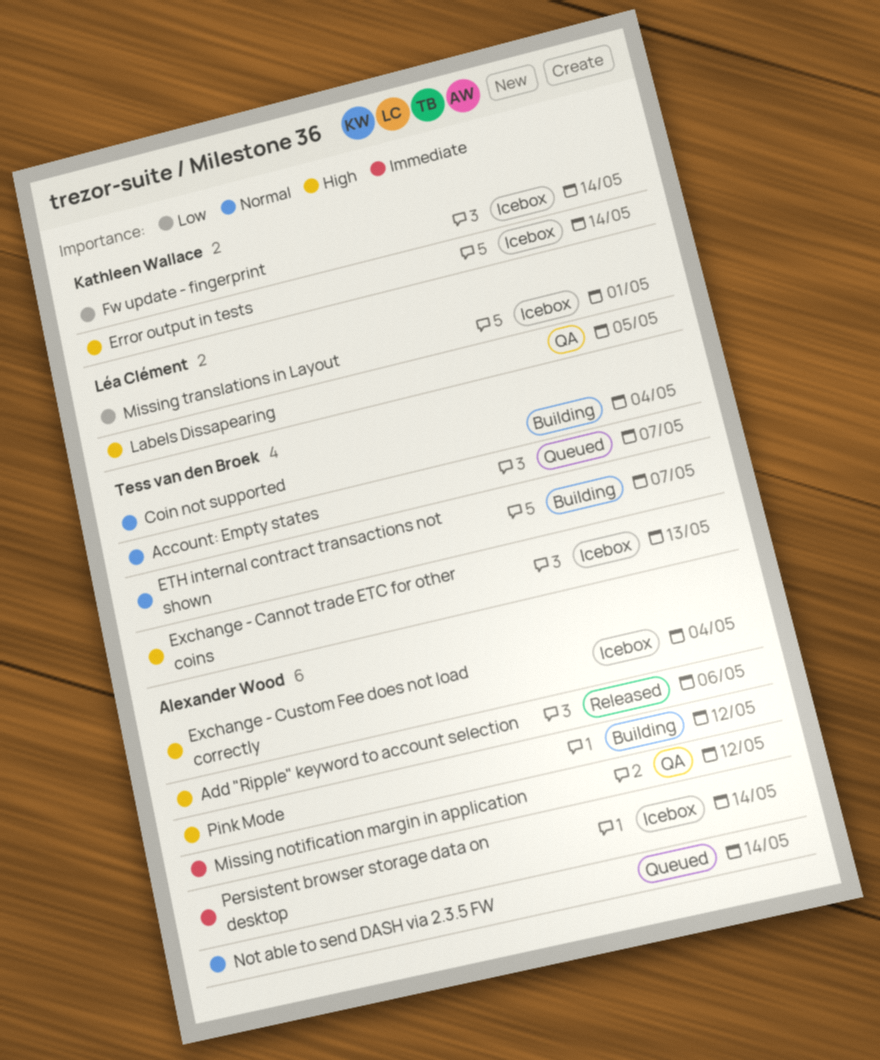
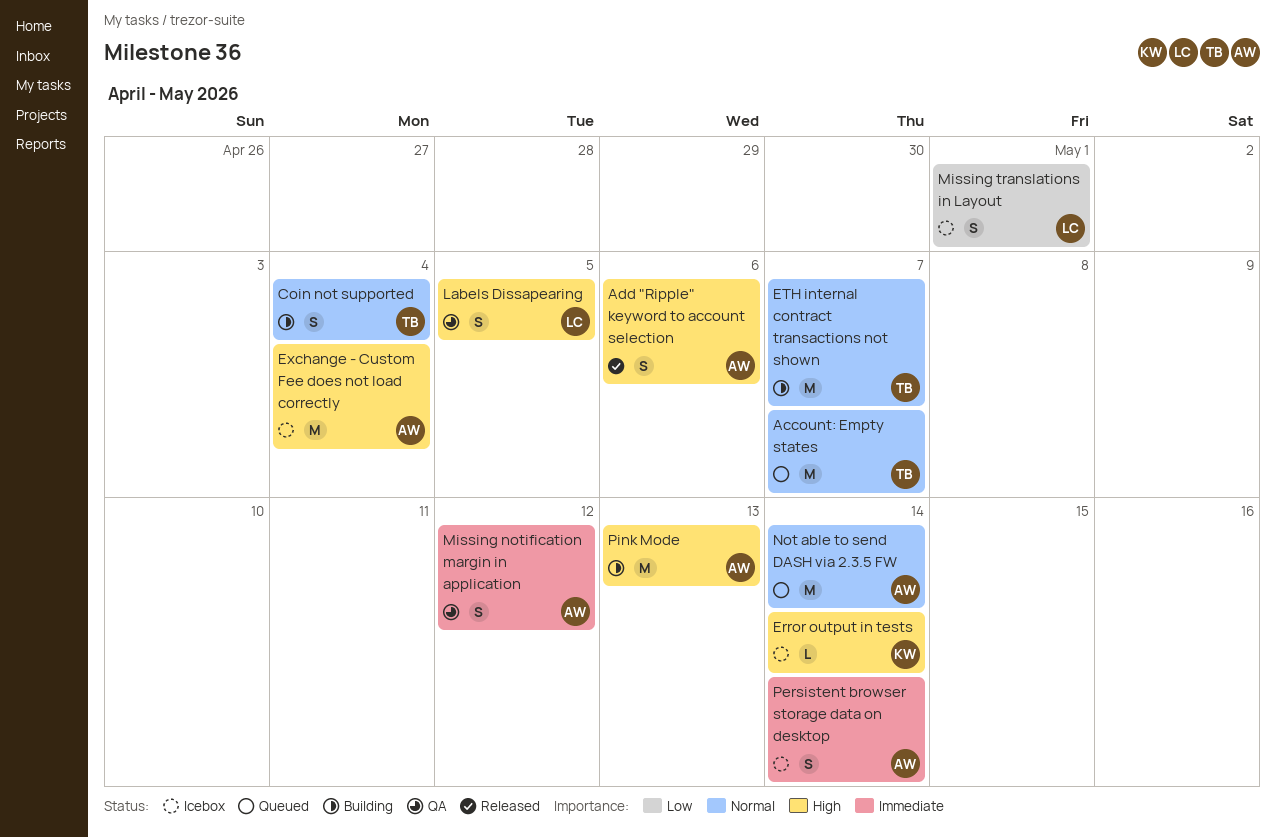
Exchange - Cannot trade ETC for other coins: present -> none
Fw update - fingerprint: present -> none
Pink Mode, due: May 12 -> May 13

